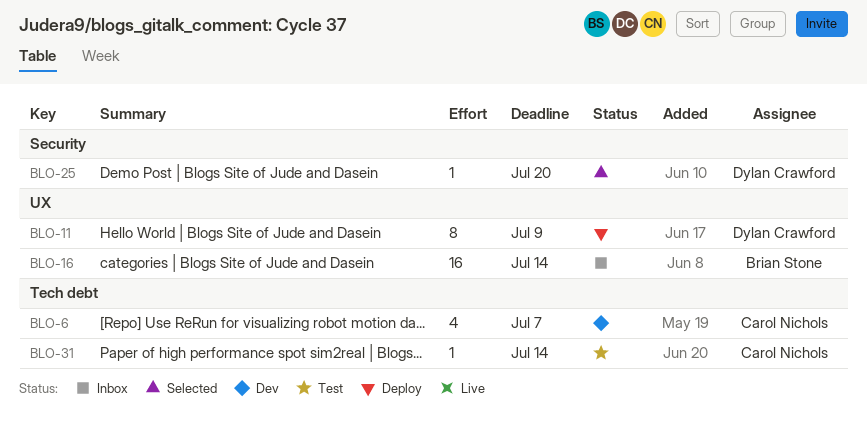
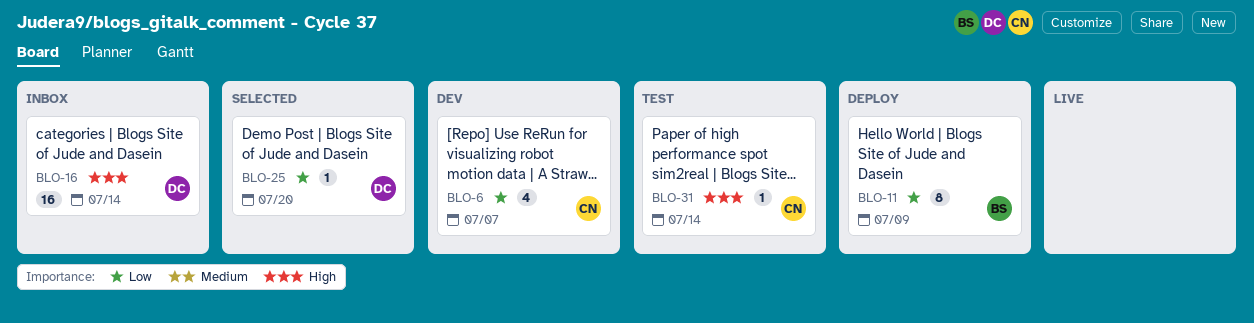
BLO-11, owner: Dylan Crawford -> Brian Stone
BLO-16, owner: Brian Stone -> Dylan Crawford

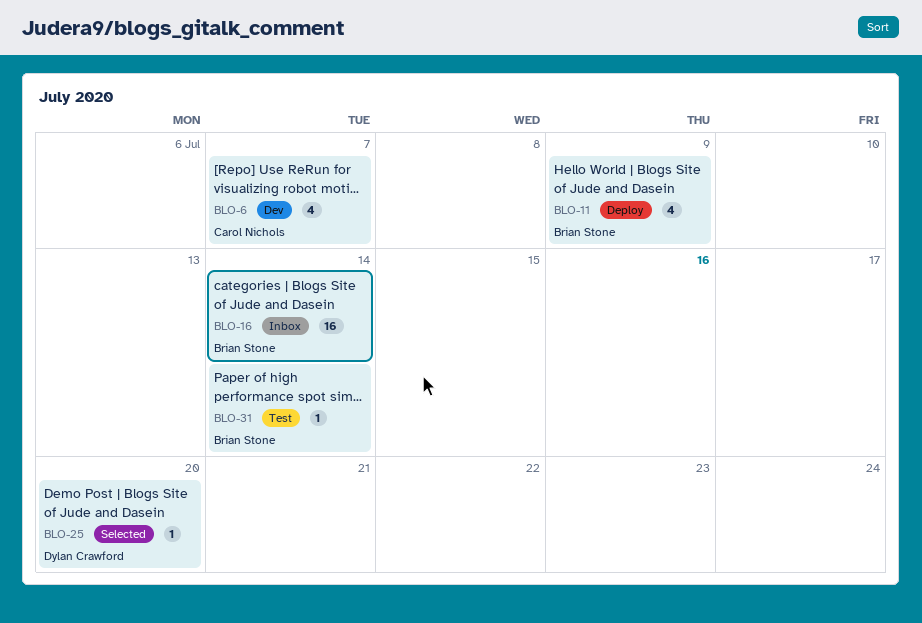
BLO-11, estimate: 8 -> 4
BLO-16, owner: Dylan Crawford -> Brian Stone
BLO-31, owner: Carol Nichols -> Brian Stone

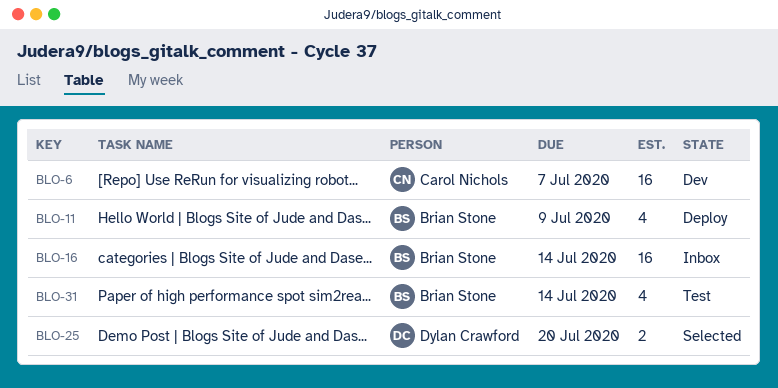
BLO-6, estimate: 4 -> 16
BLO-25, estimate: 1 -> 2
BLO-31, estimate: 1 -> 4

